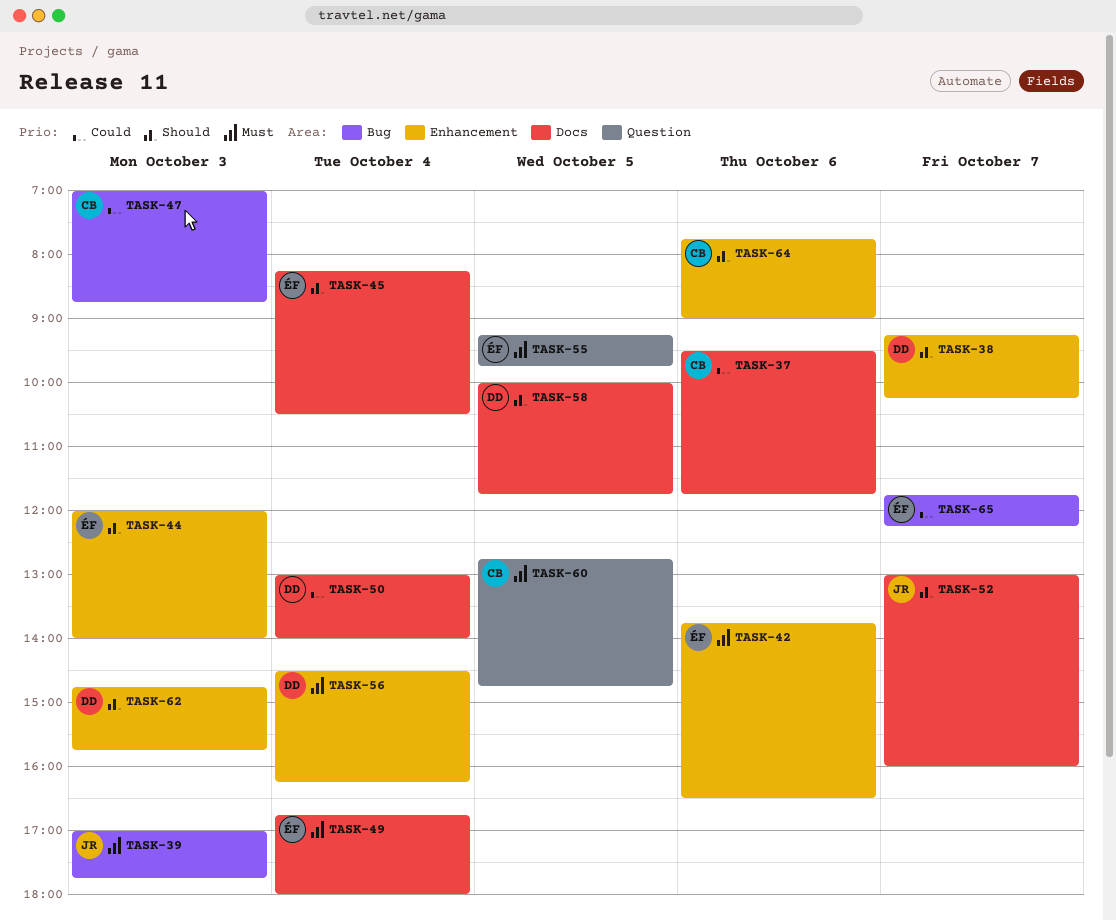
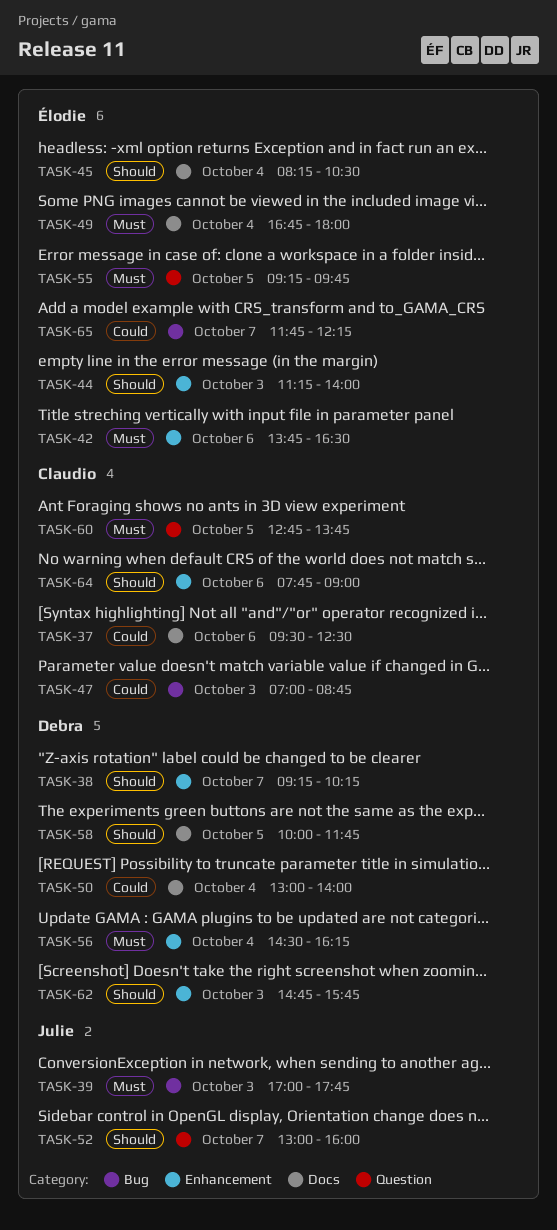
TASK-37, ends: 11:45 -> 12:30
TASK-44, begins: 12:00 -> 11:15
TASK-52, label: Docs -> Question
TASK-60, ends: 14:45 -> 13:45

